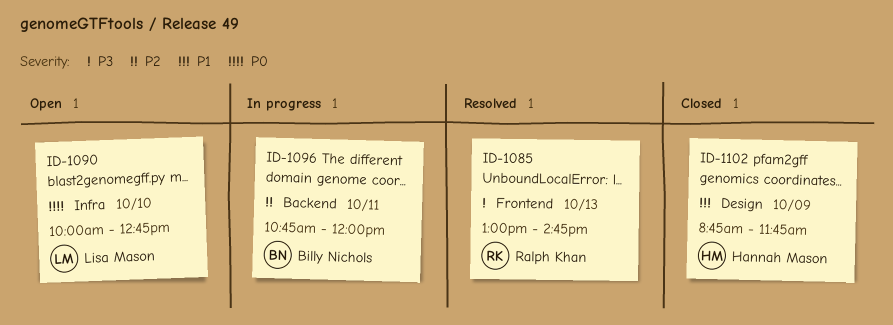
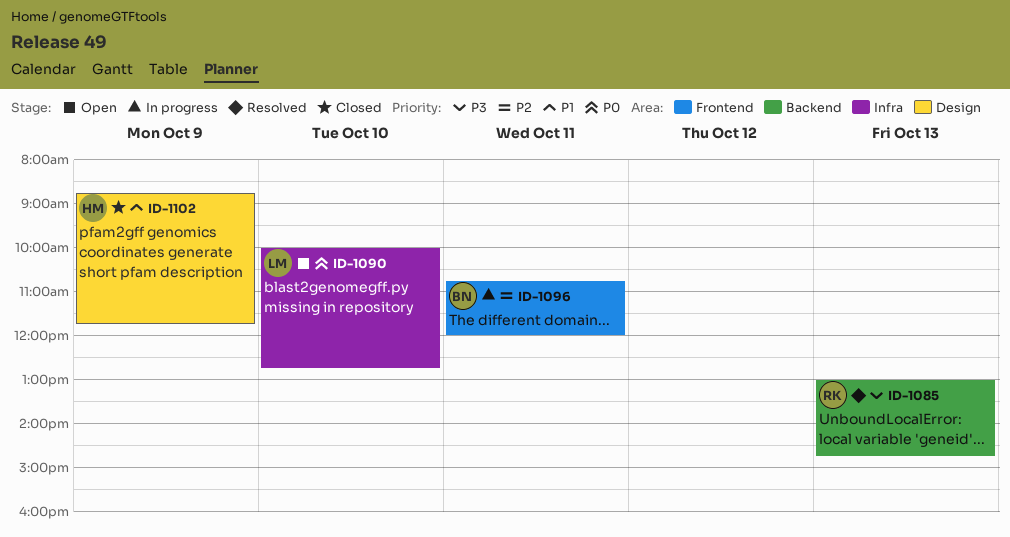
ID-1085, label: Frontend -> Backend
ID-1096, label: Backend -> Frontend

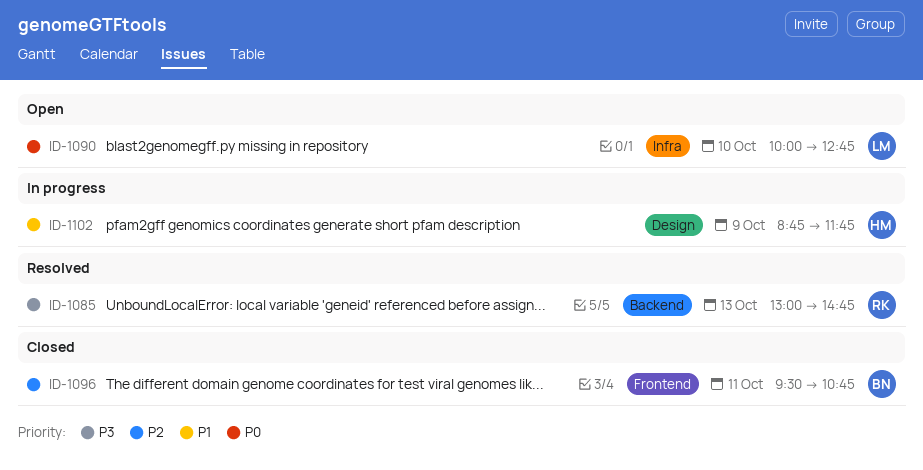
ID-1096, status: In progress -> Closed
ID-1096, begins: 10:45 -> 09:30
ID-1096, ends: 12:00 -> 10:45
ID-1102, status: Closed -> In progress

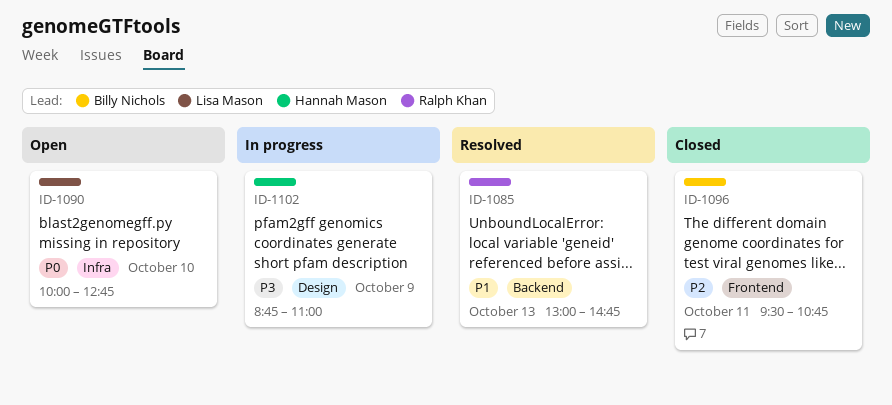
ID-1085, priority: P3 -> P1
ID-1102, priority: P1 -> P3
ID-1102, ends: 11:45 -> 11:00

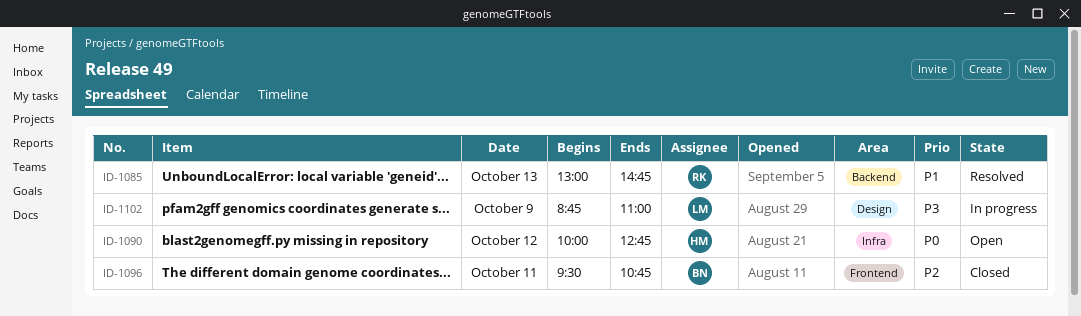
ID-1090, owner: Lisa Mason -> Hannah Mason
ID-1090, day: Oct 10 -> Oct 12
ID-1102, owner: Hannah Mason -> Lisa Mason

